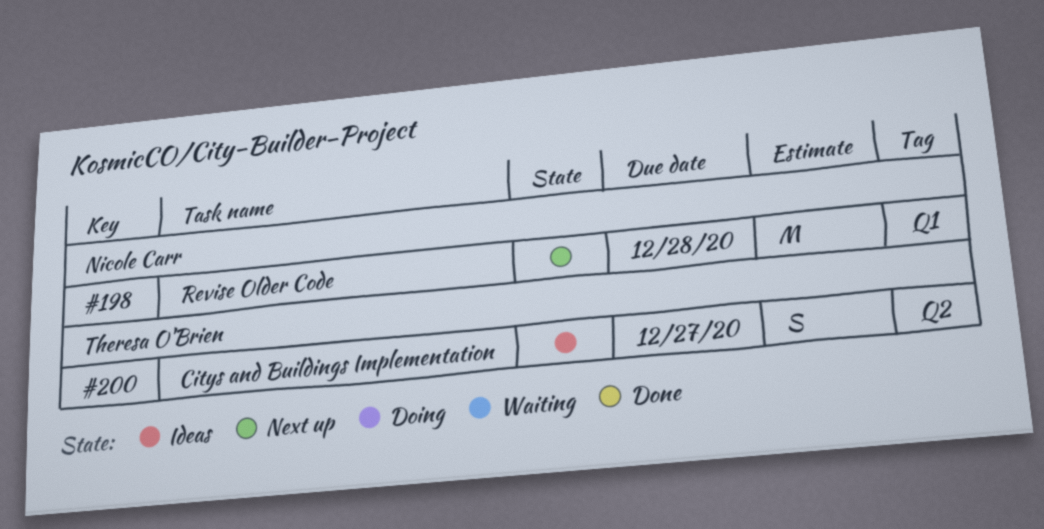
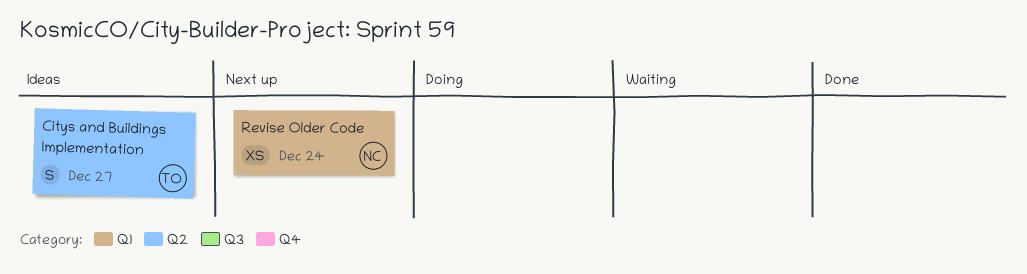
Revise Older Code, estimate: M -> XS
Revise Older Code, due: Dec 28 -> Dec 24

